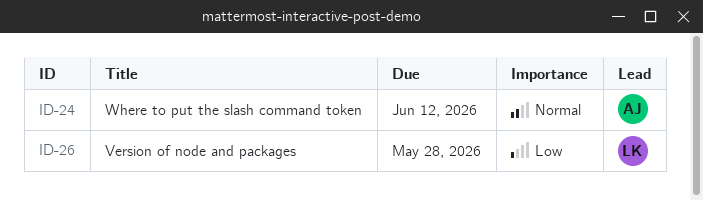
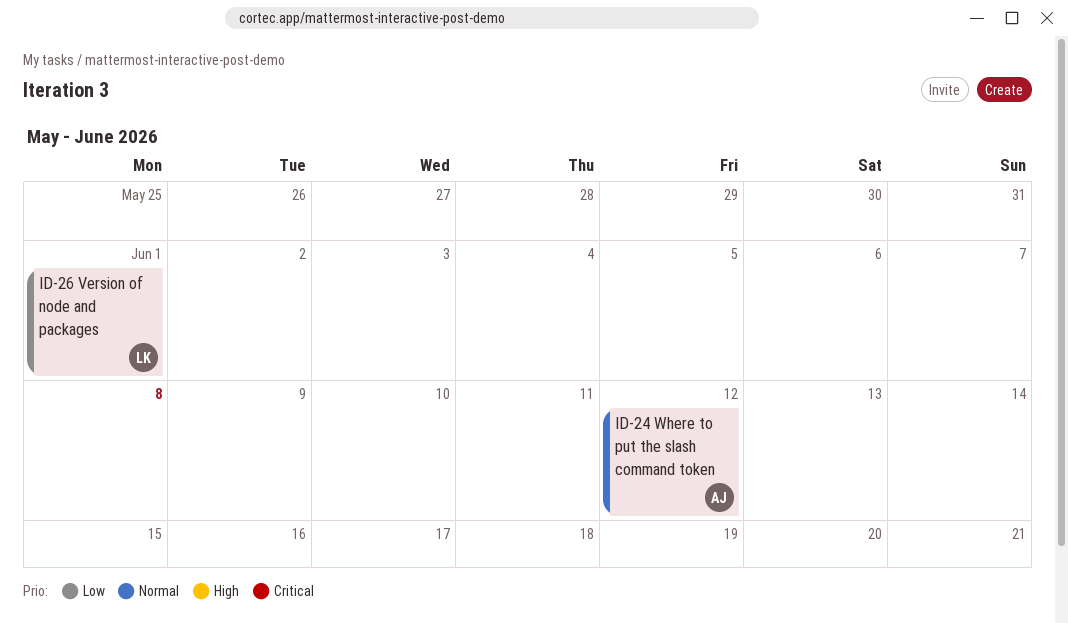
ID-26, due: May 28 -> Jun 1

